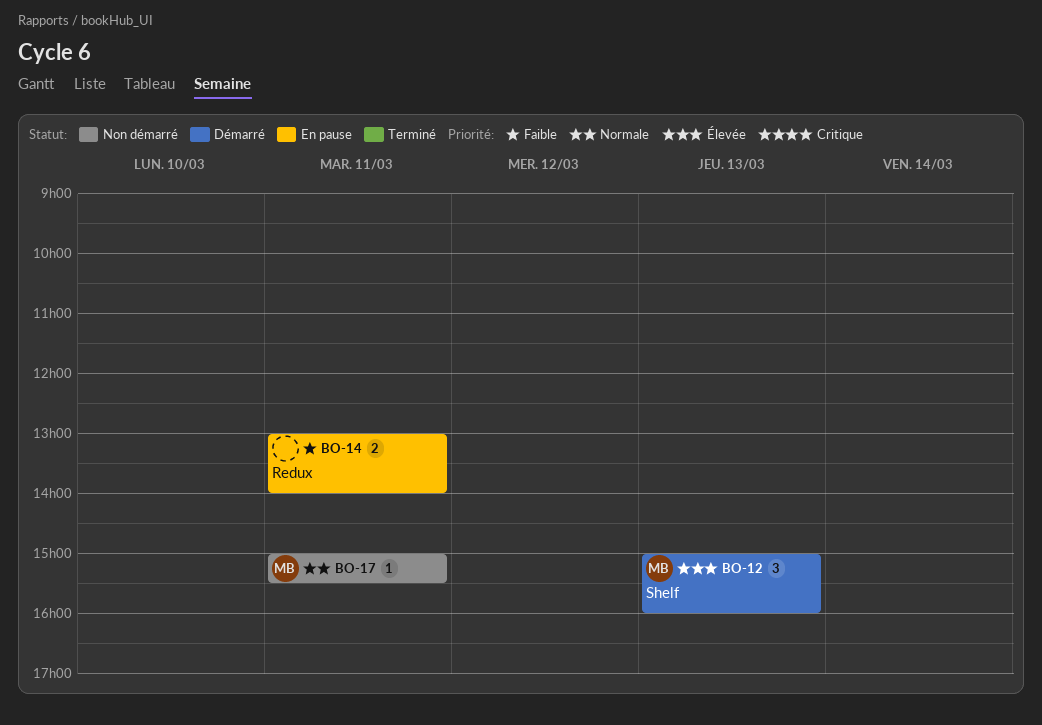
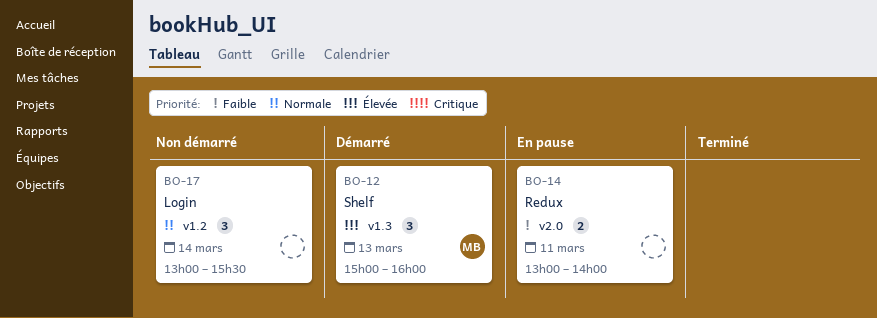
BO-17, owner: MB -> none
BO-17, estimate: 1 -> 3
BO-17, day: Mar 11 -> Mar 14
BO-17, begins: 15:00 -> 13:00

